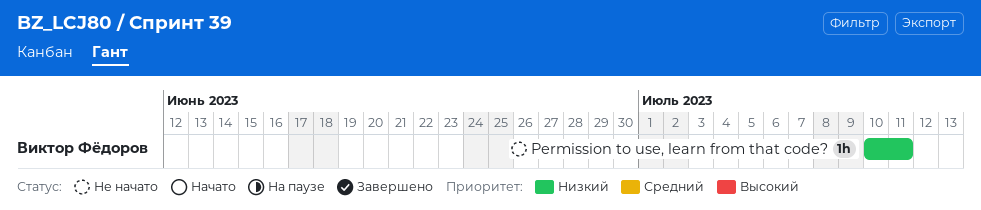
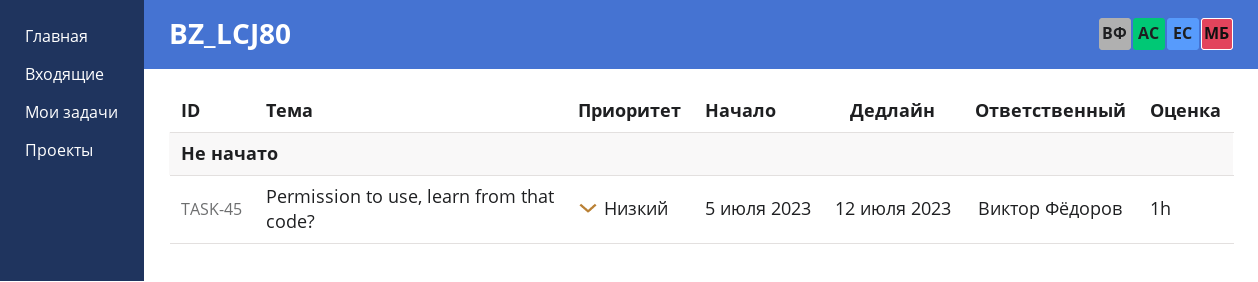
Permission to use, learn from that code?, start: Jul 10 -> Jul 5
Permission to use, learn from that code?, due: Jul 11 -> Jul 12

